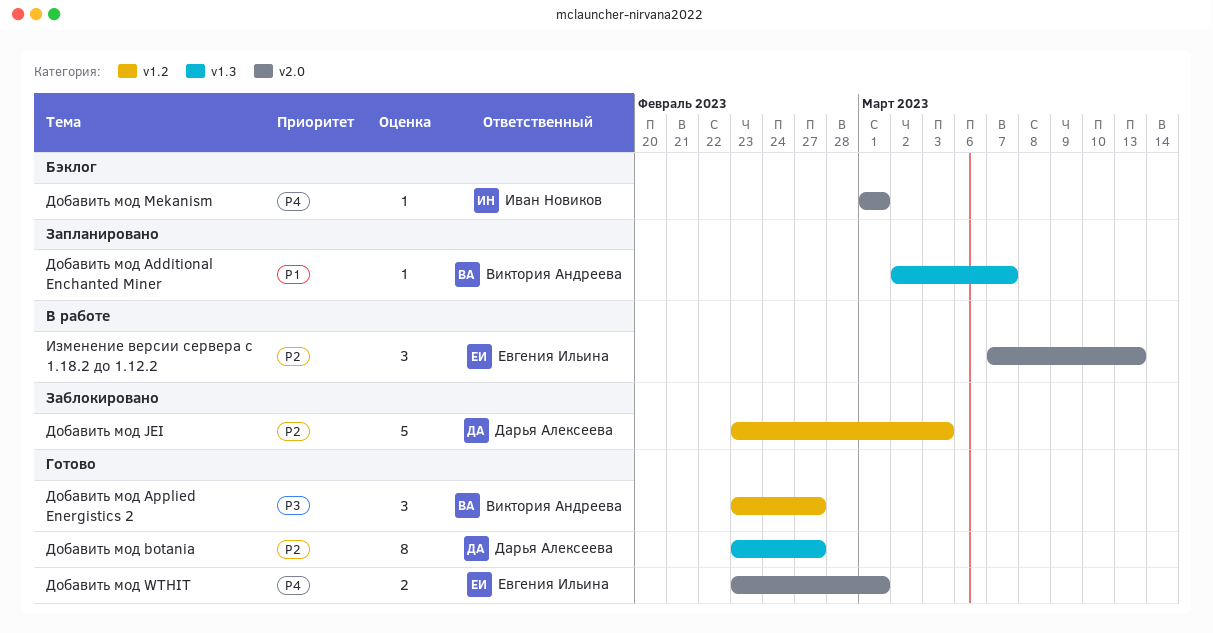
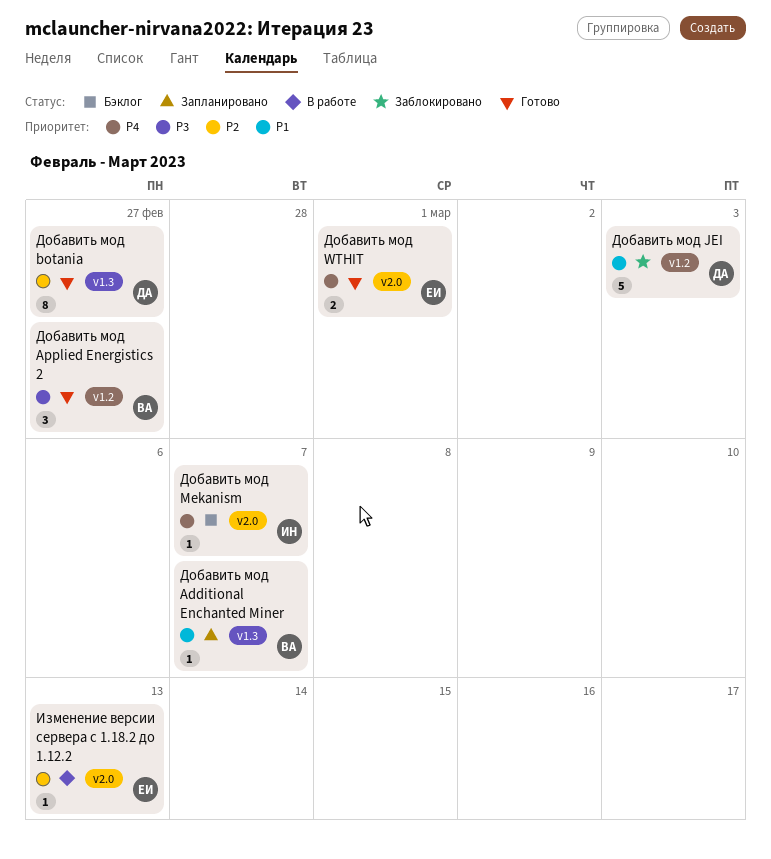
Добавить мод JEI, priority: P2 -> P1
Добавить мод Mekanism, due: Mar 1 -> Mar 7
Изменение версии сервера с 1.18.2 до 1.12.2, estimate: 3 -> 1

